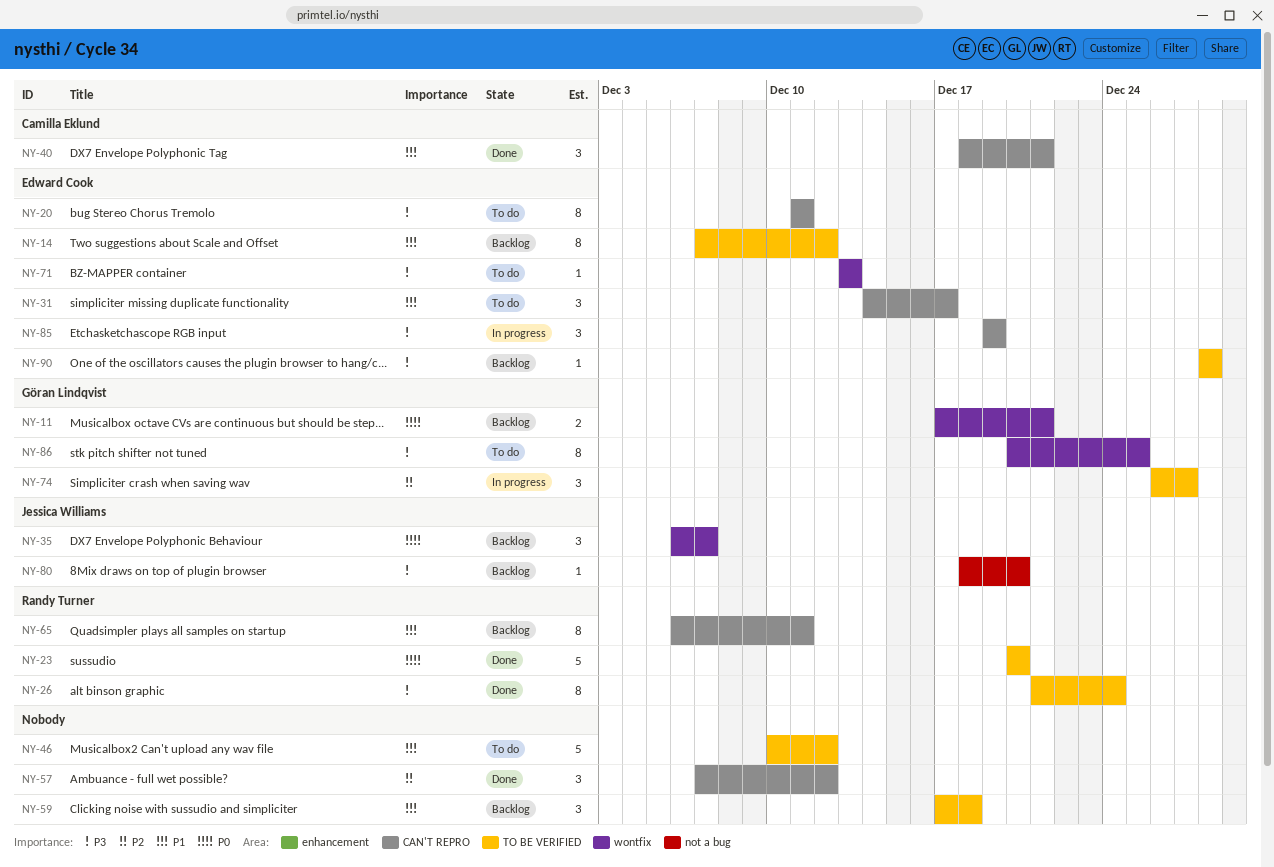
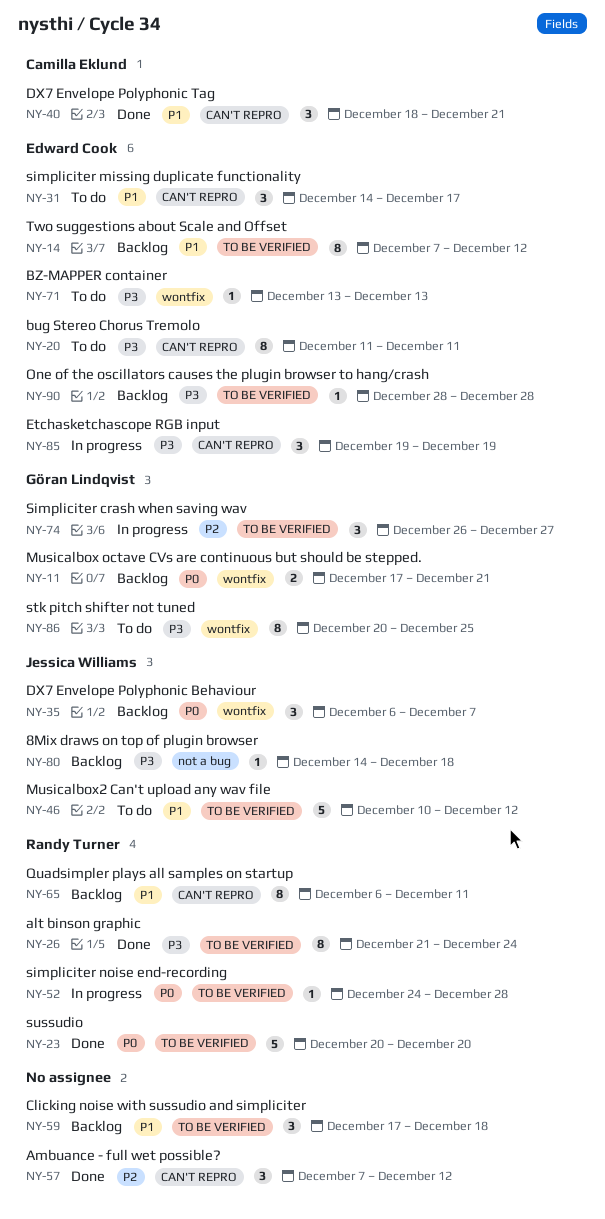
NY-46, owner: none -> Jessica Williams
NY-52: none -> present
NY-80, start: Dec 18 -> Dec 14
NY-80, due: Dec 20 -> Dec 18

